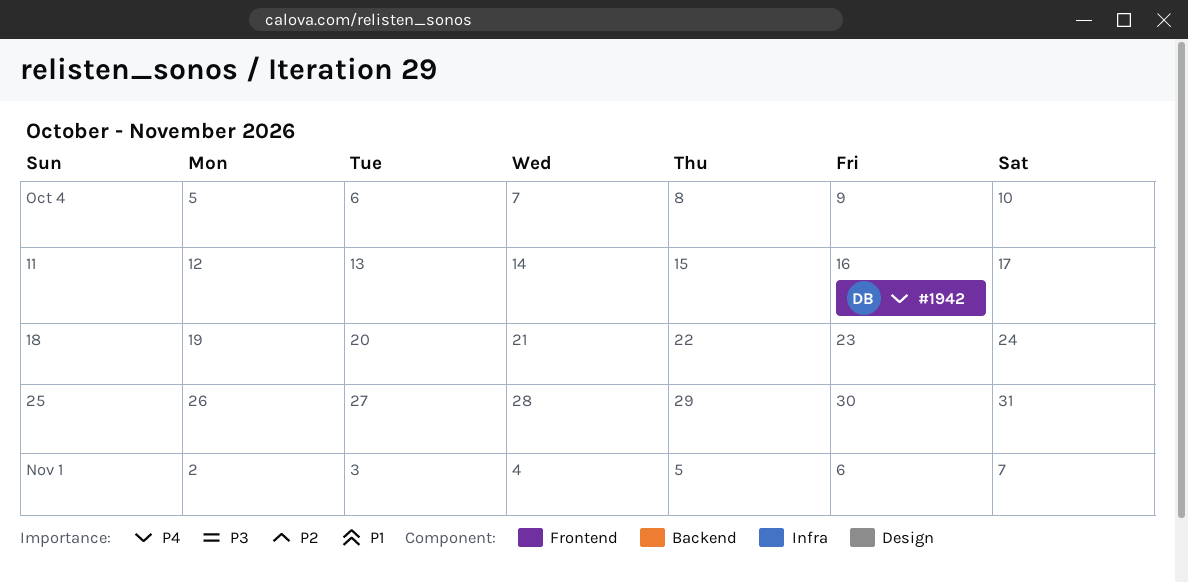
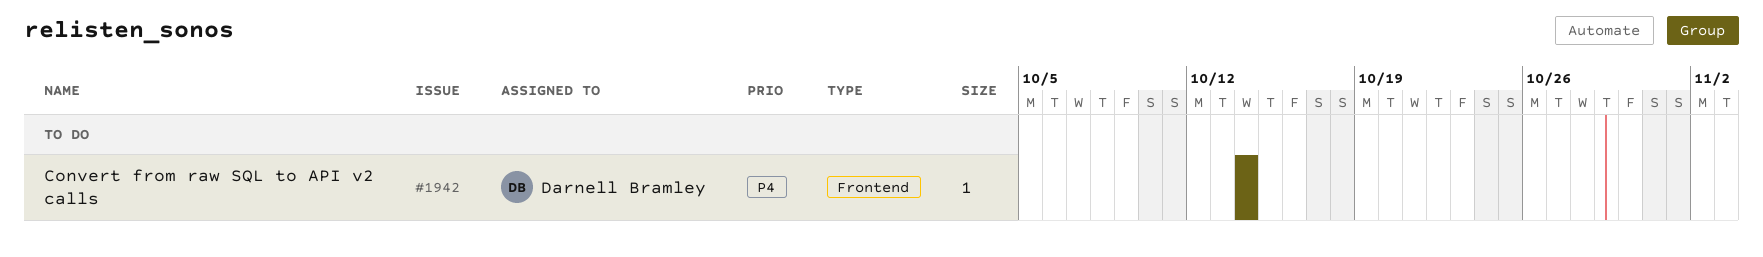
#1942, start: Oct 16 -> Oct 14
#1942, due: Oct 16 -> Oct 14

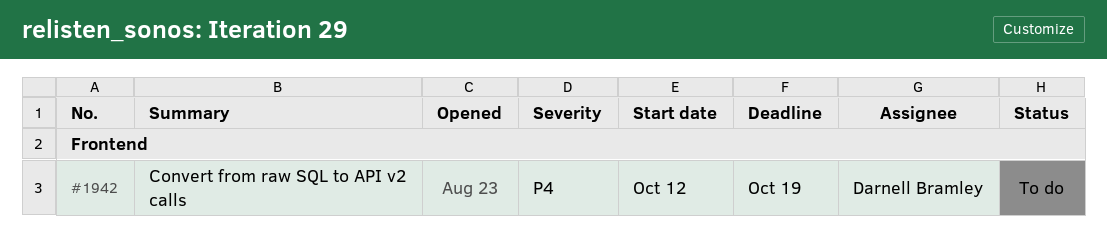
#1942, start: Oct 14 -> Oct 12
#1942, due: Oct 14 -> Oct 19

